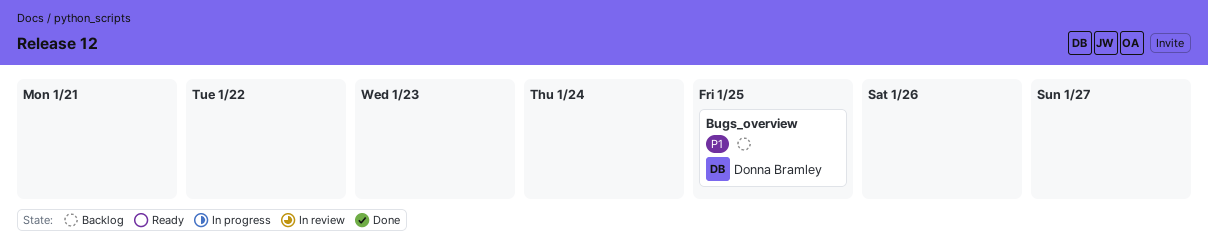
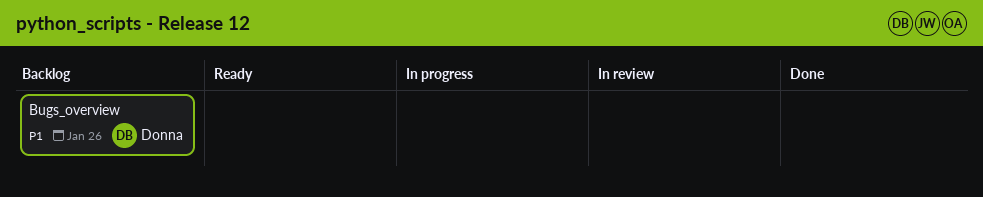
Bugs_overview, due: Jan 25 -> Jan 26

